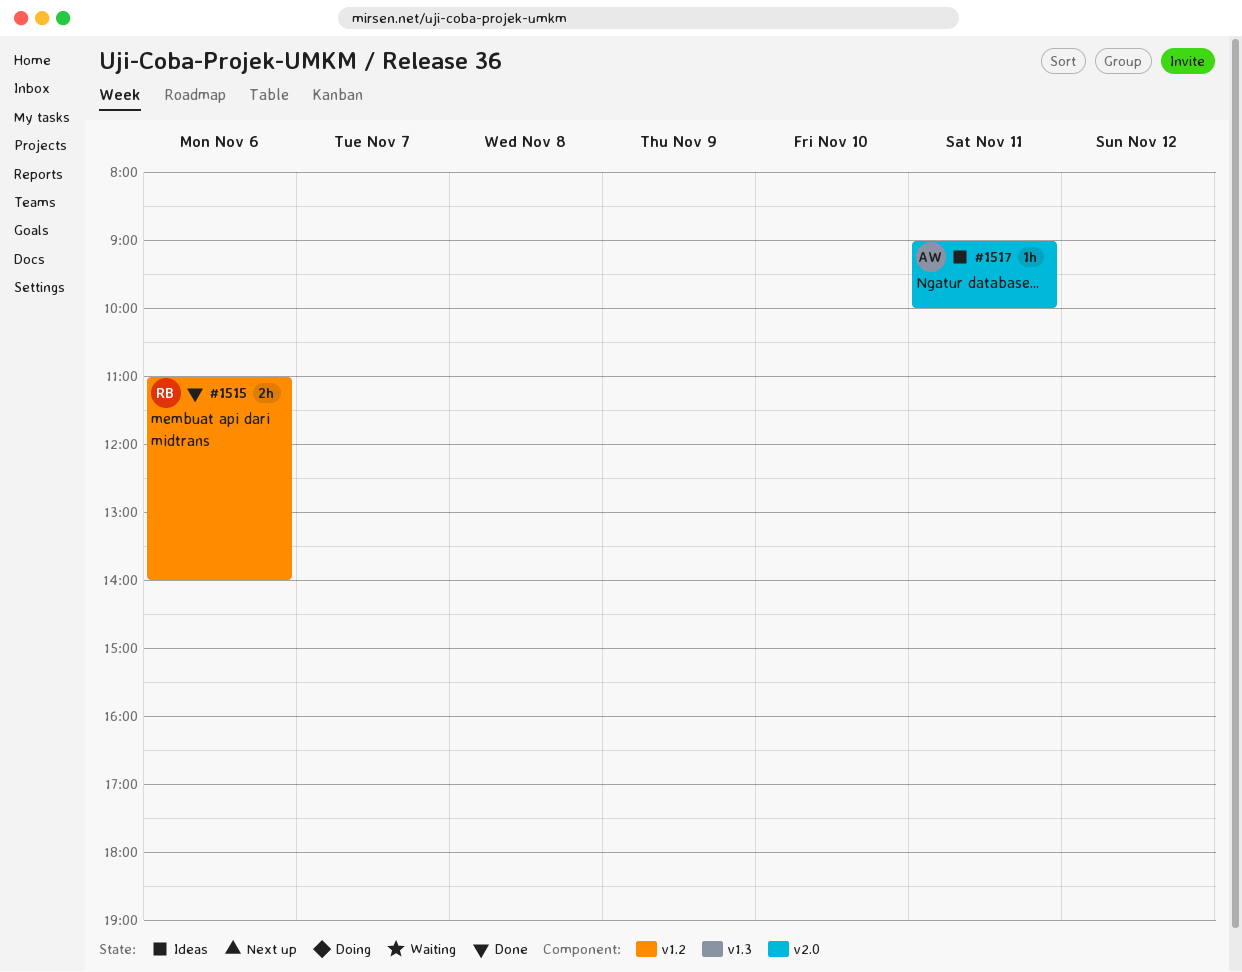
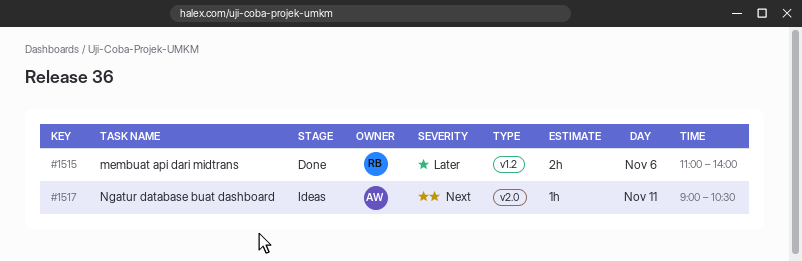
#1517, ends: 10:00 -> 10:30

